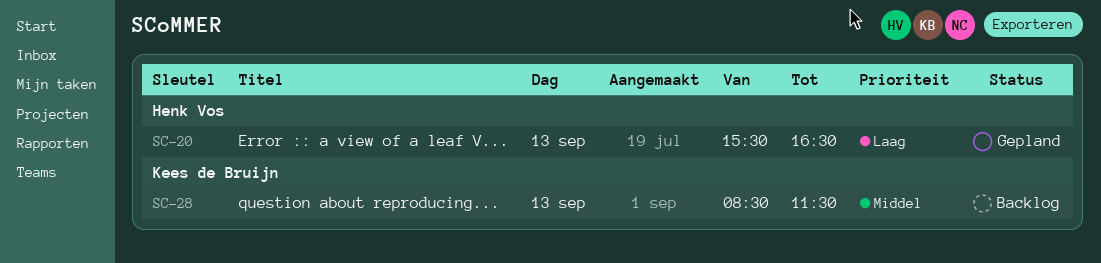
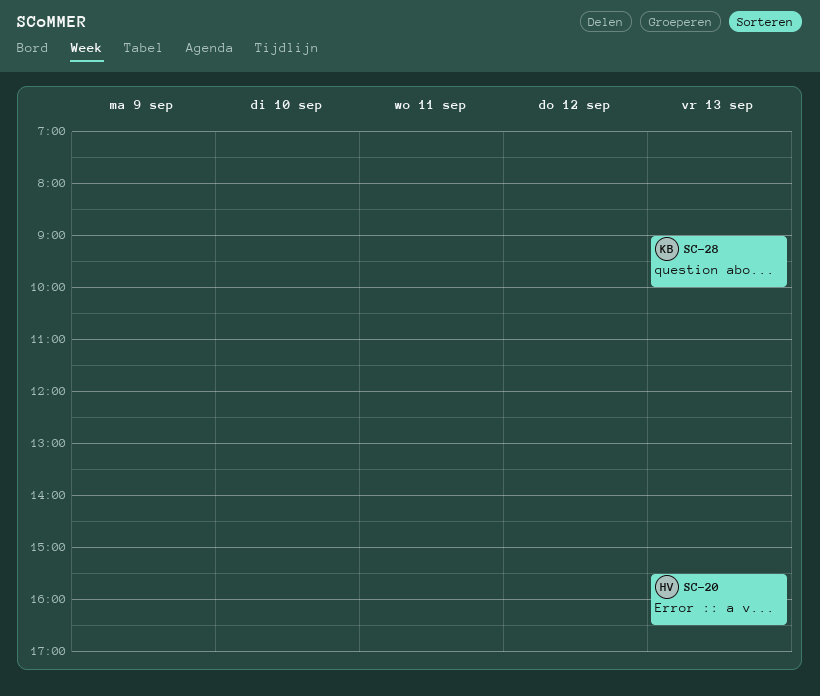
SC-28, begins: 08:30 -> 09:00
SC-28, ends: 11:30 -> 10:00

